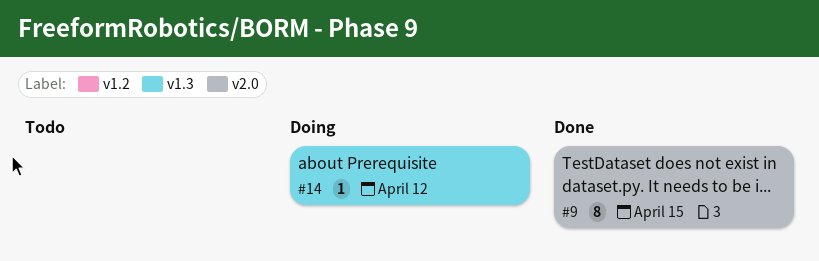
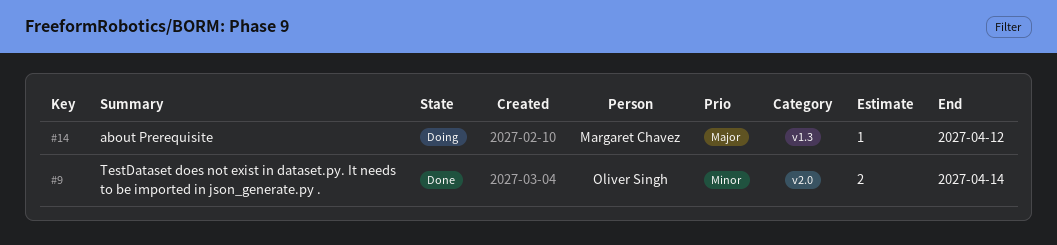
#9, estimate: 8 -> 2
#9, due: Apr 15 -> Apr 14

